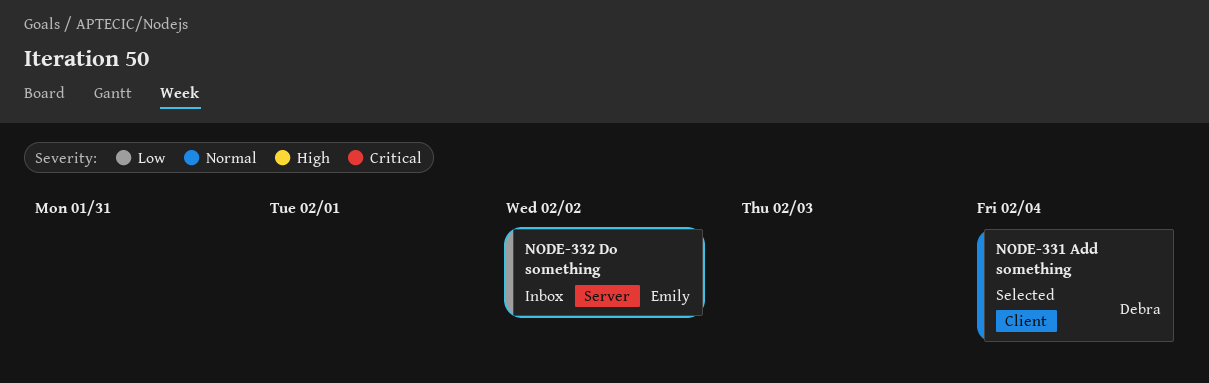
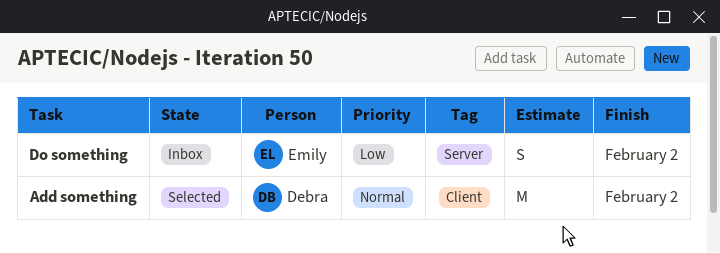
Add something, due: Feb 4 -> Feb 2

